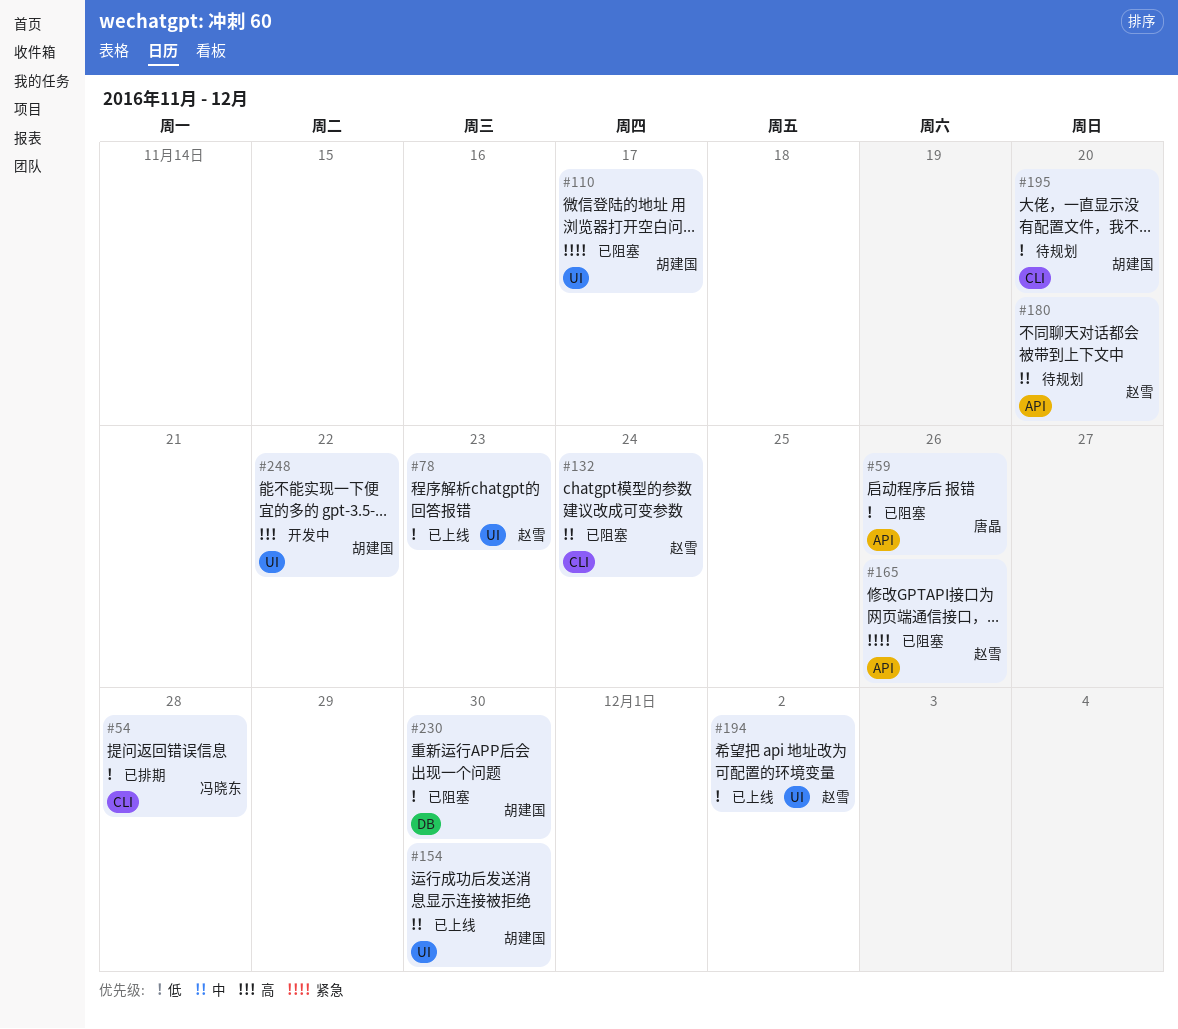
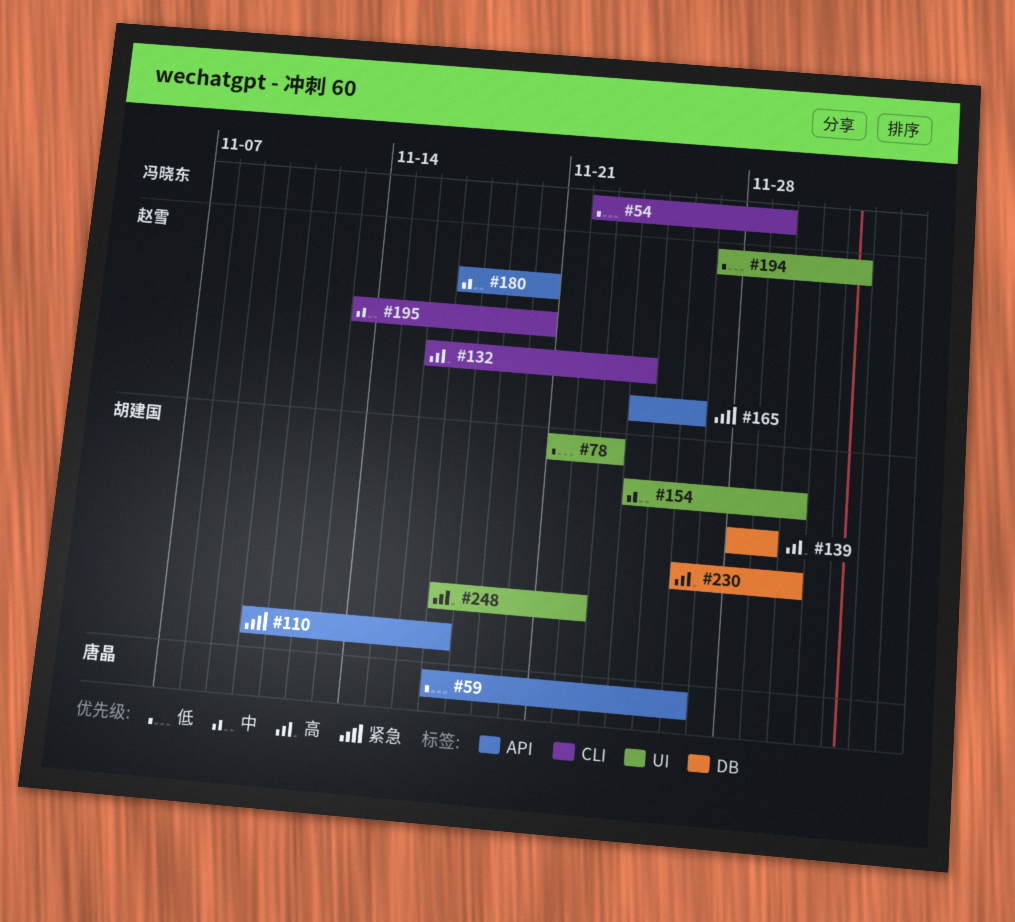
#54, due: Nov 28 -> Nov 29
#78, owner: 赵雪 -> 胡建国
#110, label: UI -> API
#132, priority: 中 -> 高
#139: none -> present
#195, owner: 胡建国 -> 赵雪
#195, priority: 低 -> 中
#230, priority: 低 -> 高

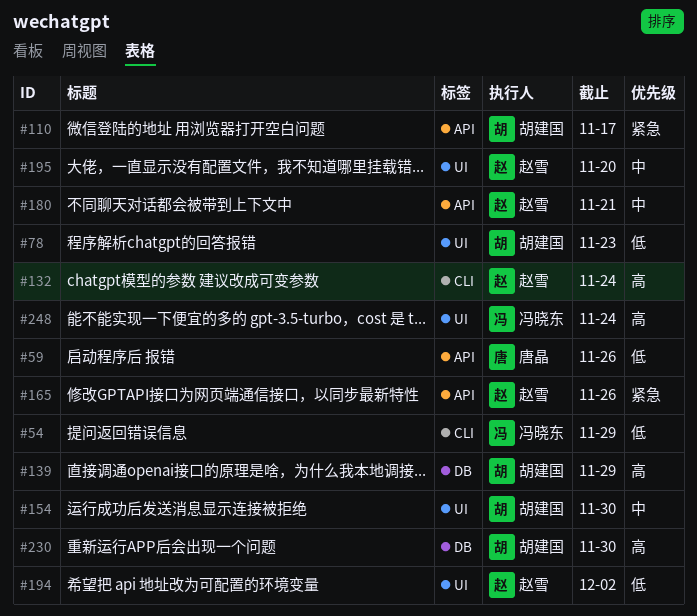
#180, due: Nov 20 -> Nov 21
#195, label: CLI -> UI
#248, owner: 胡建国 -> 冯晓东
#248, due: Nov 22 -> Nov 24

